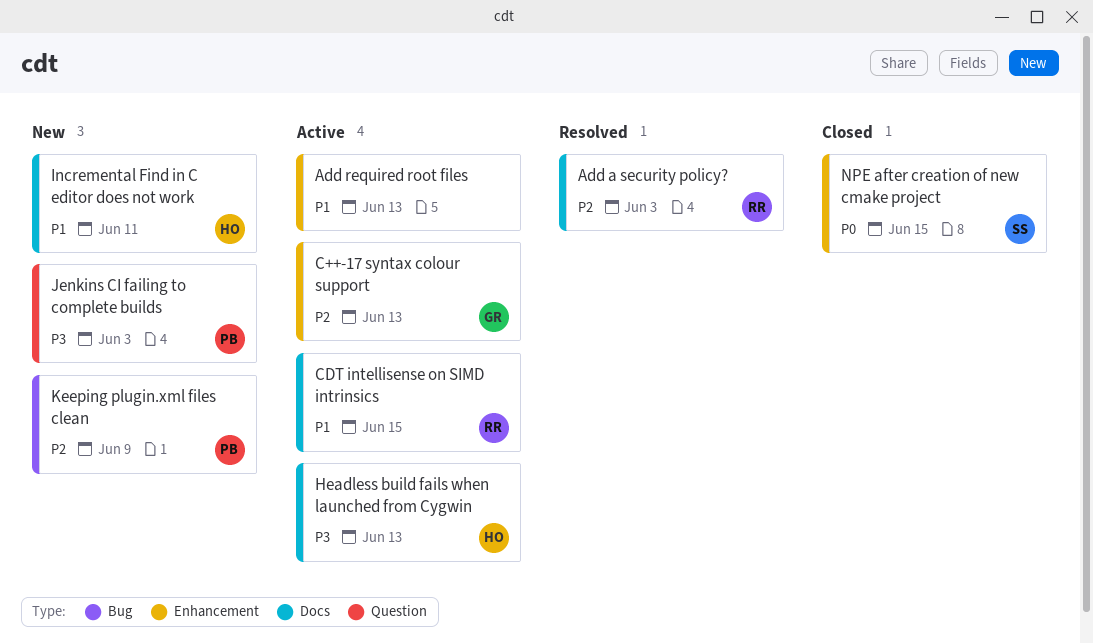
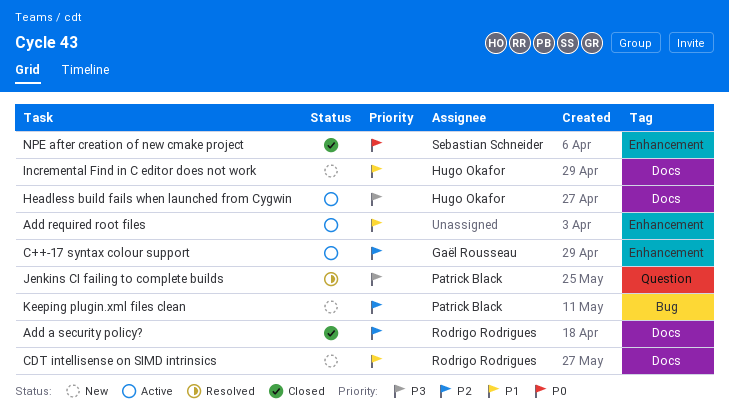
Add a security policy?, status: Resolved -> Closed
CDT intellisense on SIMD intrinsics, status: Active -> New
Jenkins CI failing to complete builds, status: New -> Resolved

